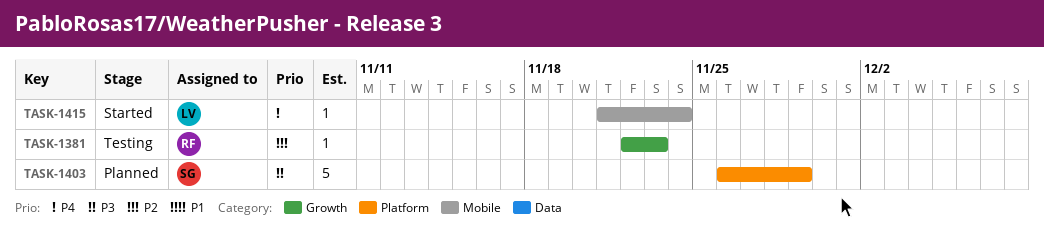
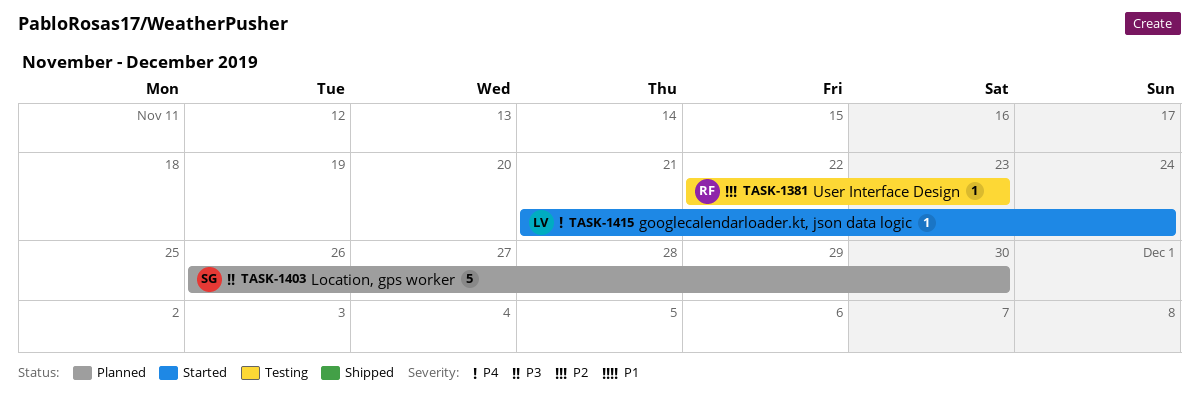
TASK-1403, due: Nov 29 -> Nov 30

